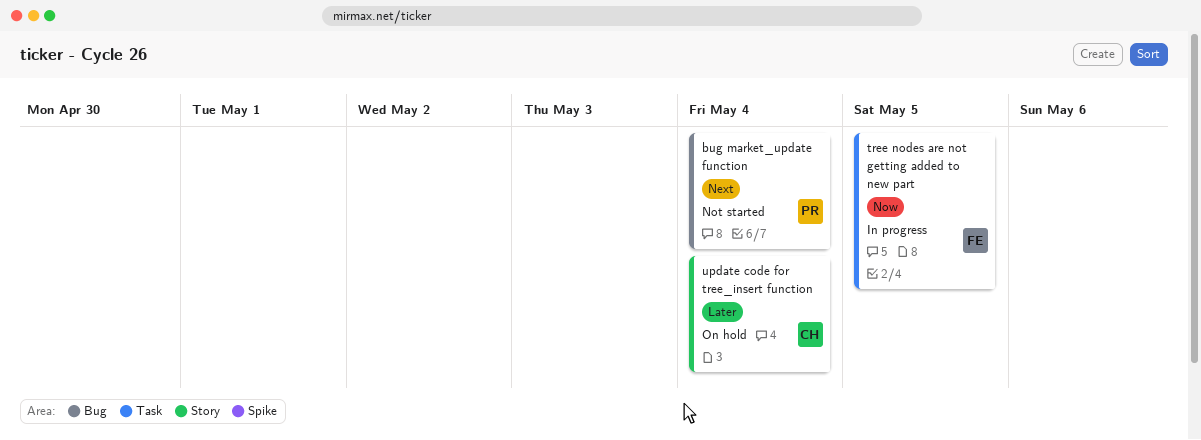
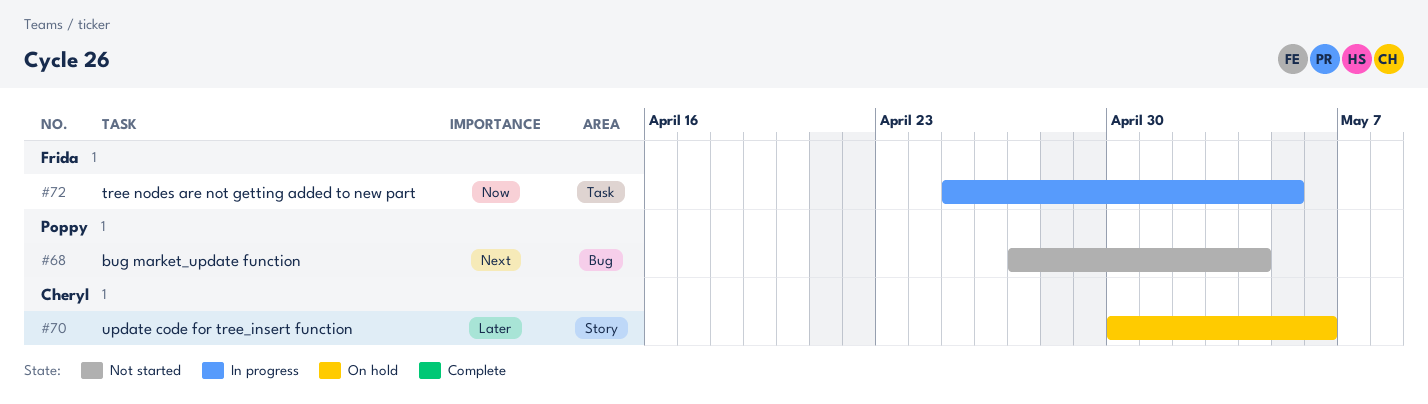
update code for tree_insert function, due: May 4 -> May 6

